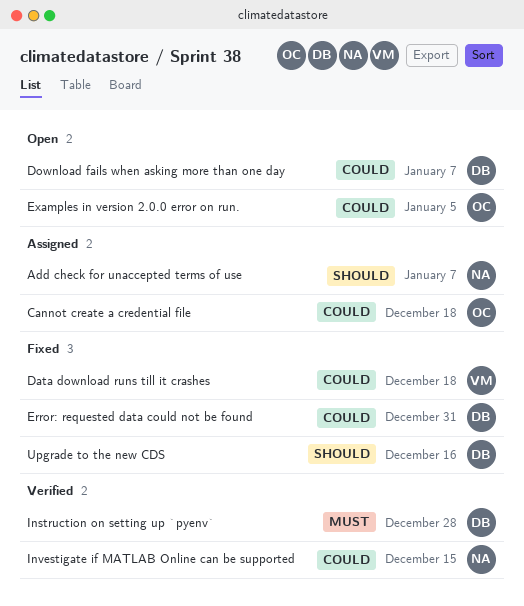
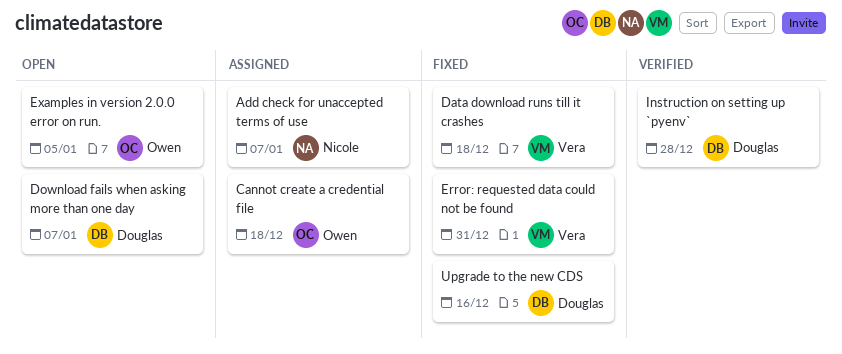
Error: requested data could not be found, owner: Douglas -> Vera
Investigate if MATLAB Online can be supported: present -> none

